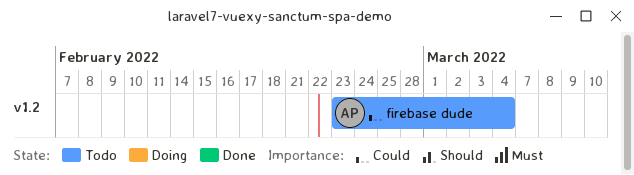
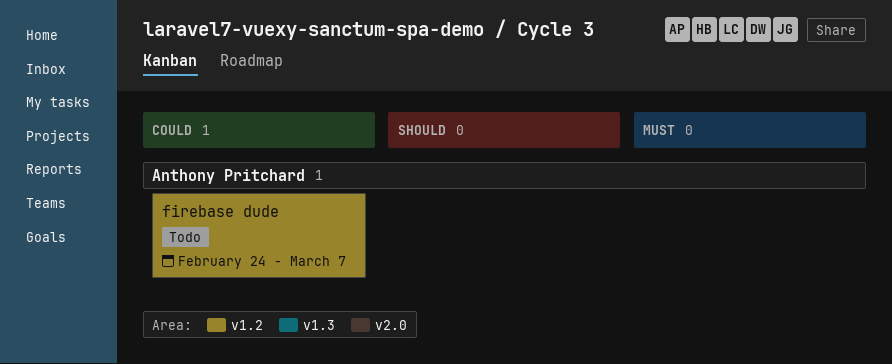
firebase dude, start: Feb 23 -> Feb 24
firebase dude, due: Mar 4 -> Mar 7

